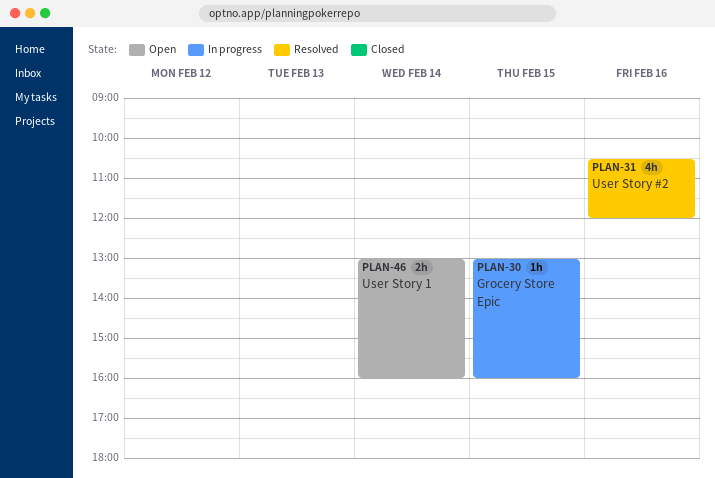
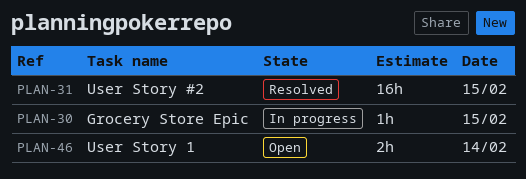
PLAN-31, estimate: 4h -> 16h
PLAN-31, day: Feb 16 -> Feb 15

